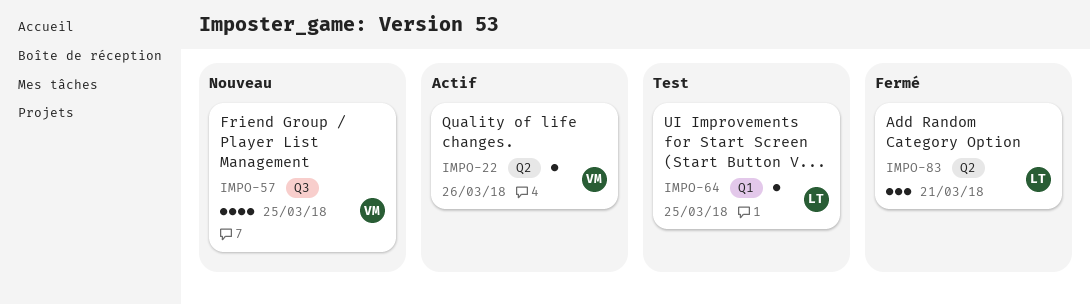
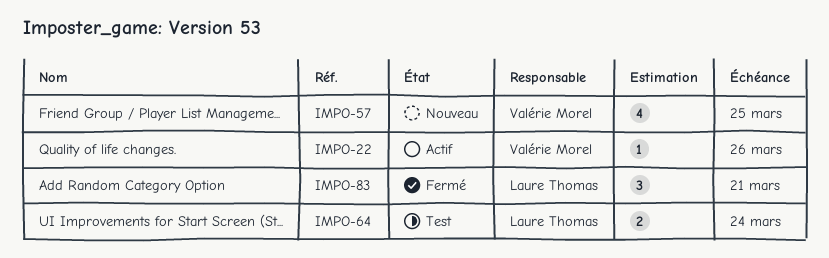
IMPO-64, estimate: 1 -> 2
IMPO-64, due: Mar 25 -> Mar 24

